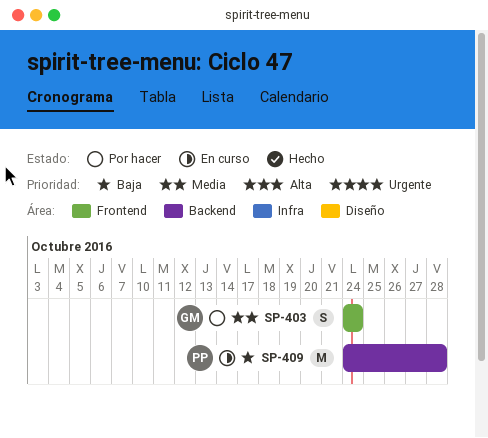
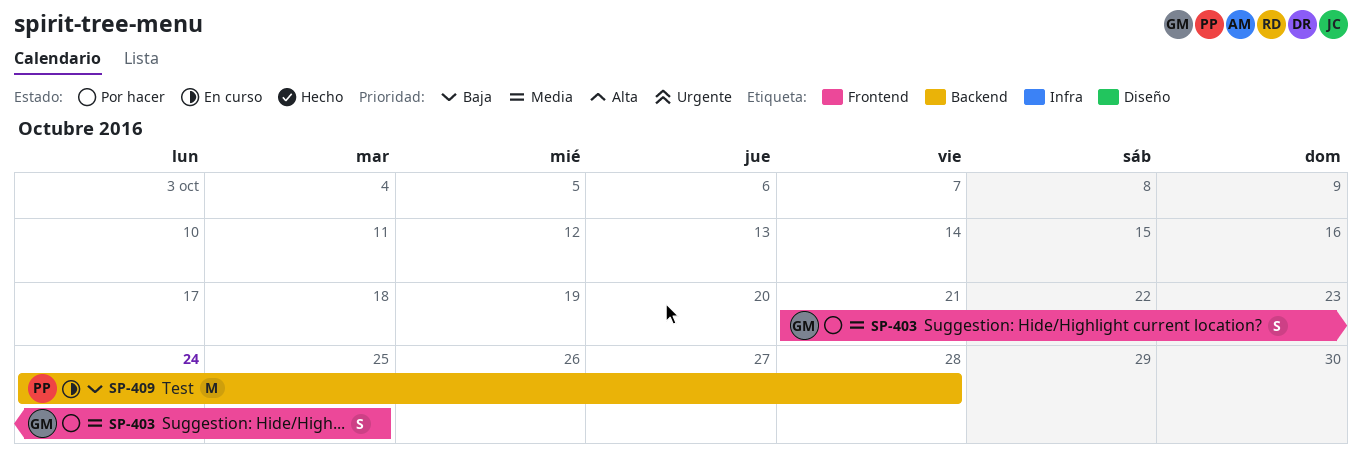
SP-403, start: Oct 24 -> Oct 21
SP-403, due: Oct 24 -> Oct 25

